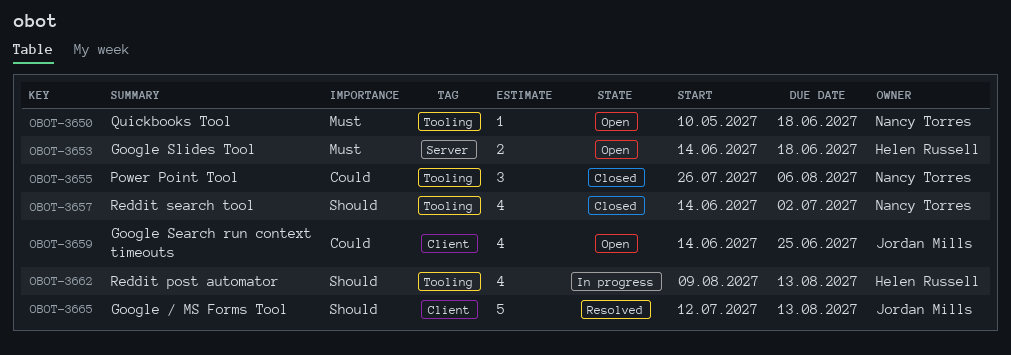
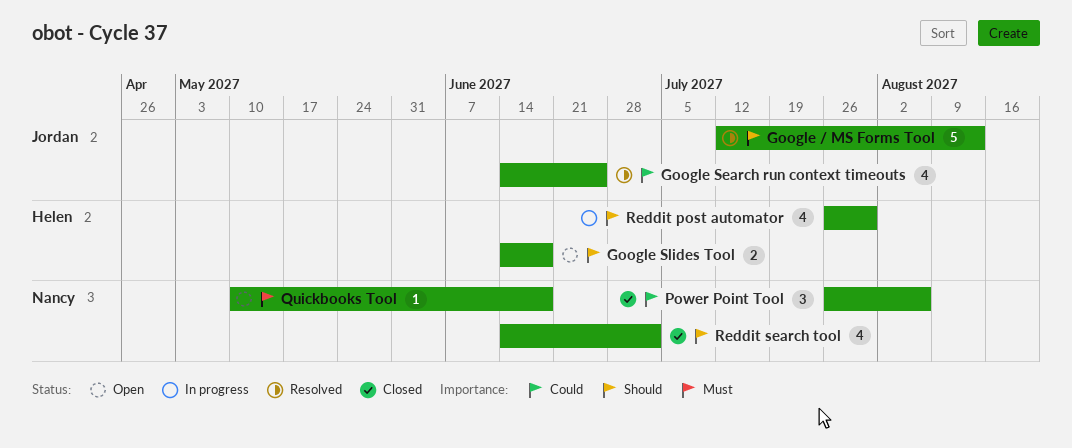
Google Search run context timeouts, status: Open -> Resolved
Google Slides Tool, priority: Must -> Should
Reddit post automator, start: Aug 9 -> Jul 26
Reddit post automator, due: Aug 13 -> Jul 30

